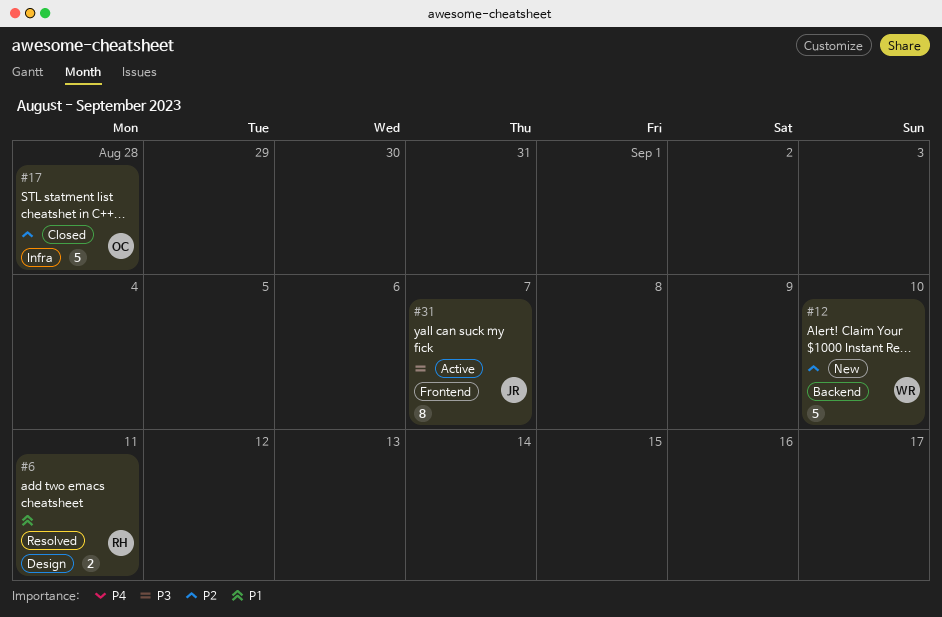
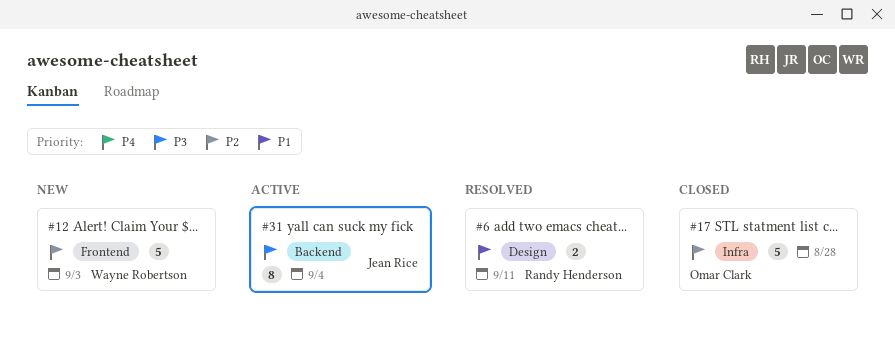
#12, label: Backend -> Frontend
#12, due: Sep 10 -> Sep 3
#31, label: Frontend -> Backend
#31, due: Sep 7 -> Sep 4

